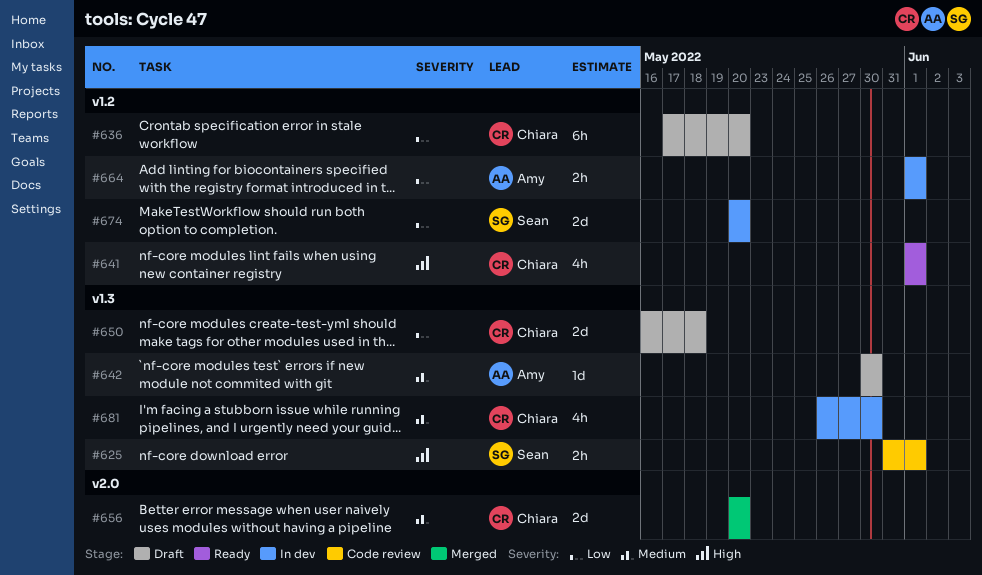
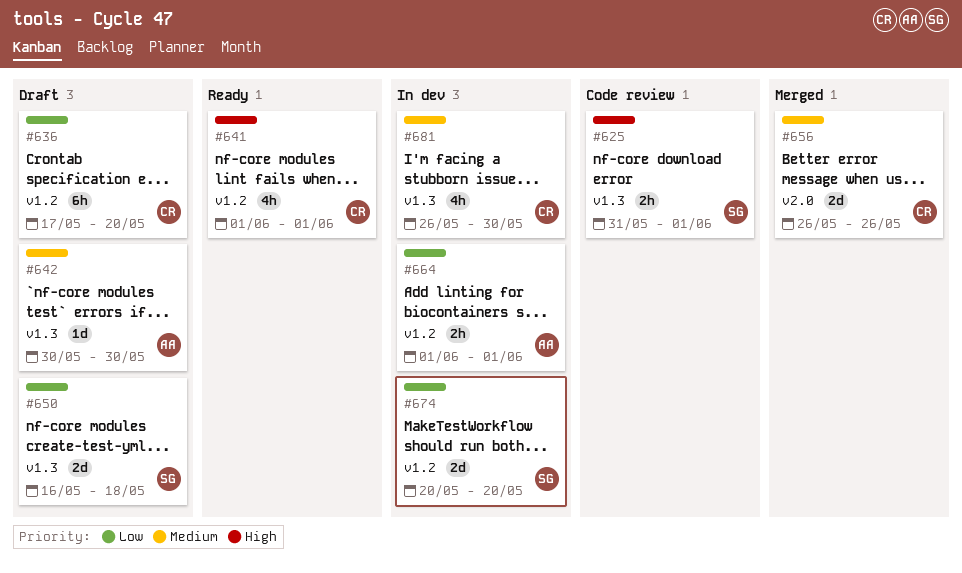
#650, owner: Chiara -> Sean
#656, start: May 20 -> May 26
#656, due: May 20 -> May 26

